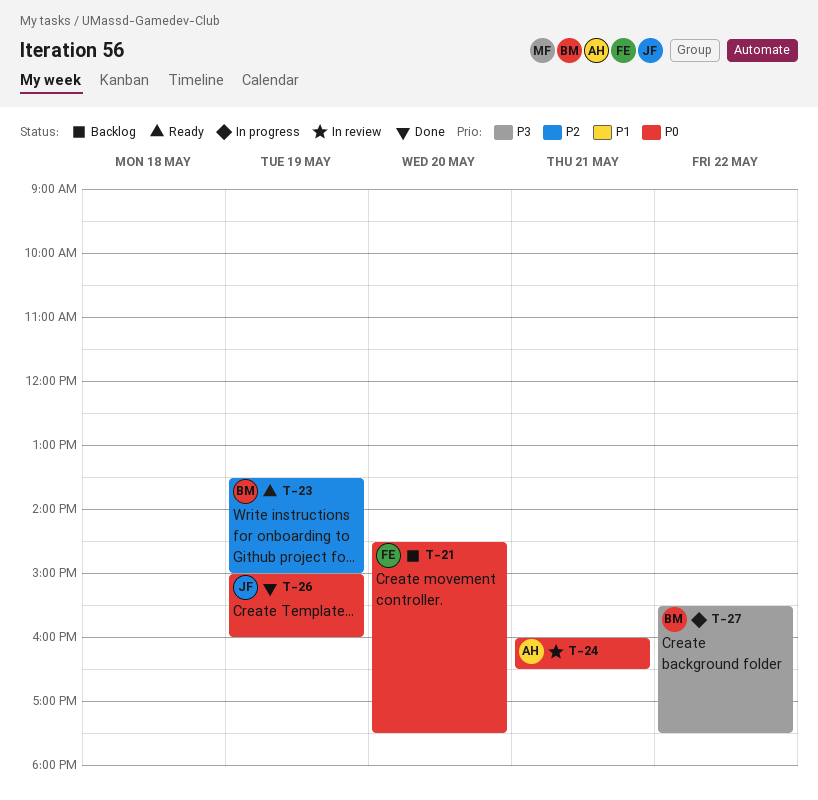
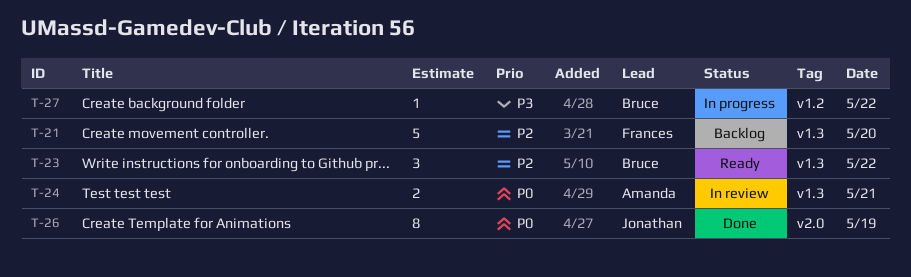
T-21, priority: P0 -> P2
T-23, day: May 19 -> May 22

